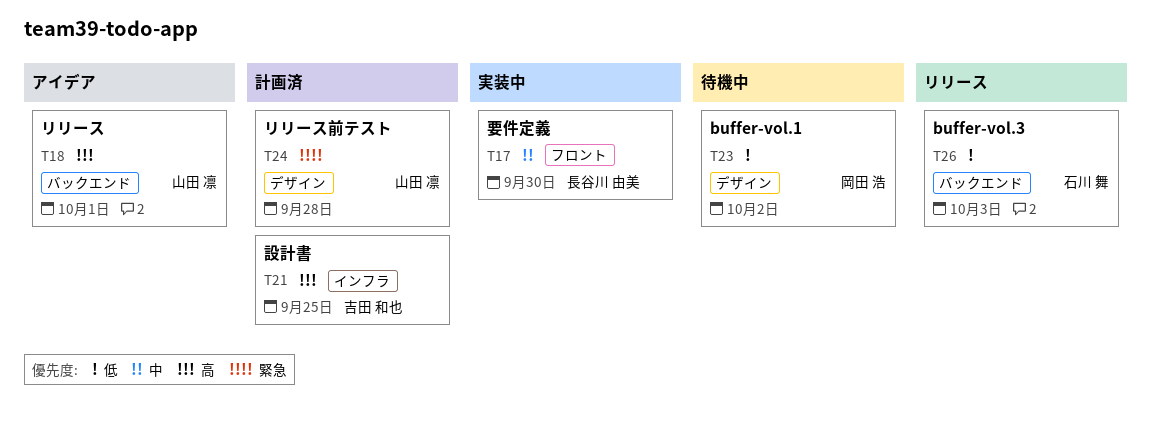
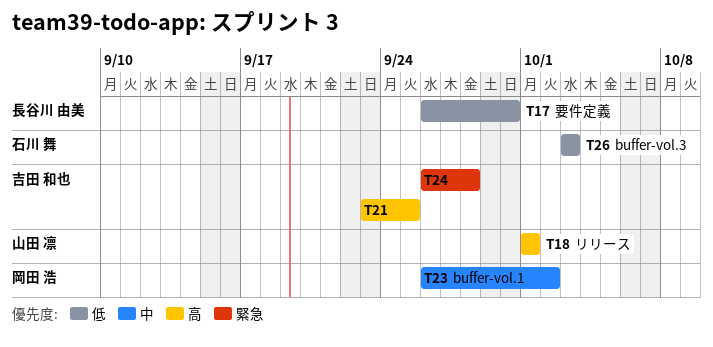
T17, priority: 中 -> 低
T23, priority: 低 -> 中
T24, owner: 山田 凛 -> 吉田 和也

